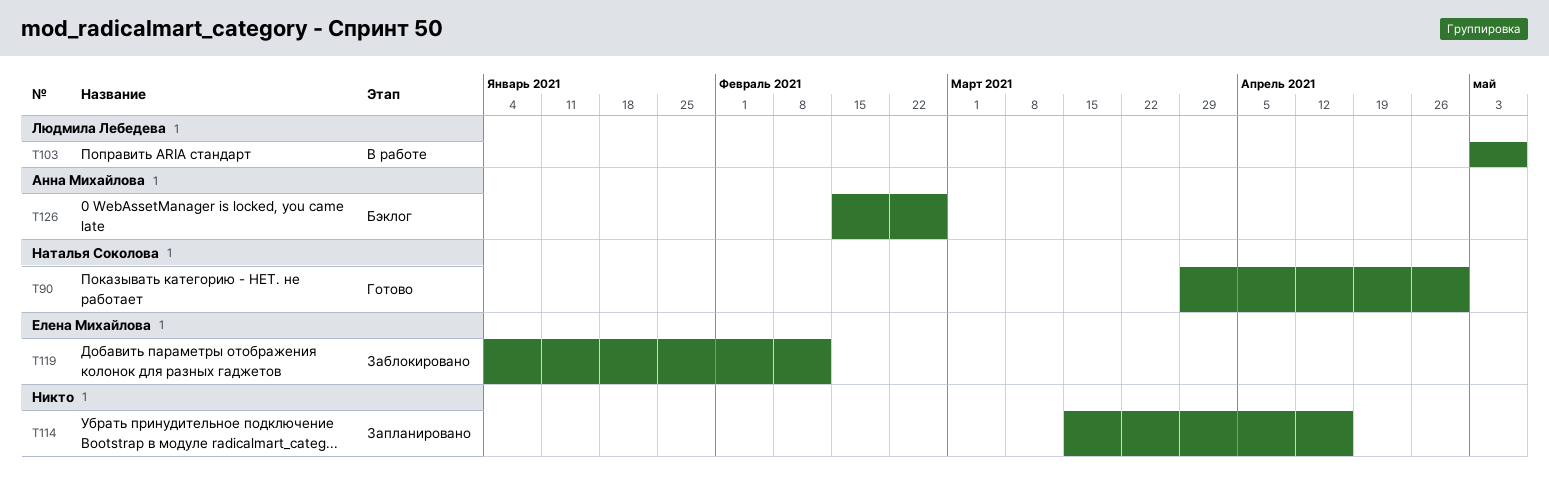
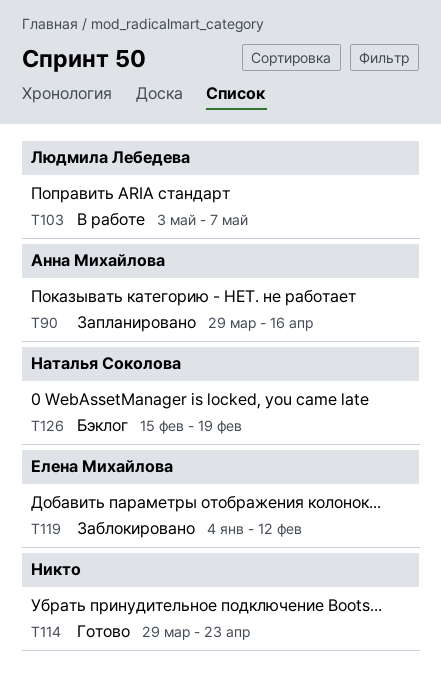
T90, status: Готово -> Запланировано
T90, owner: Наталья Соколова -> Анна Михайлова
T90, due: Apr 30 -> Apr 16
T114, status: Запланировано -> Готово
T114, start: Mar 15 -> Mar 29
T114, due: Apr 16 -> Apr 23
T126, owner: Анна Михайлова -> Наталья Соколова
T126, due: Feb 26 -> Feb 19

